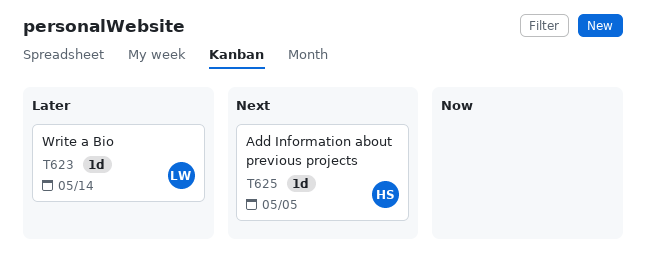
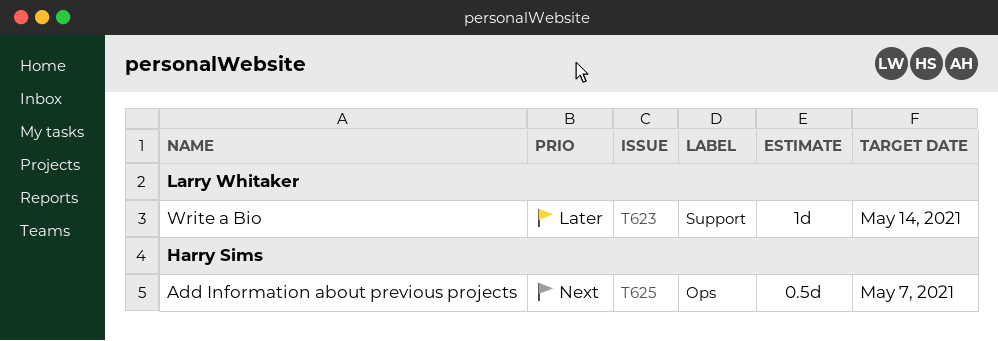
T625, estimate: 1d -> 0.5d
T625, due: May 5 -> May 7

